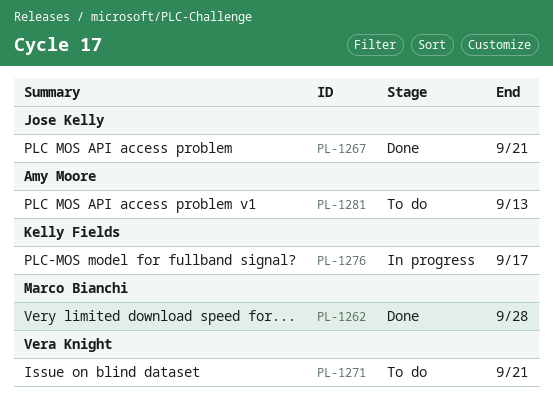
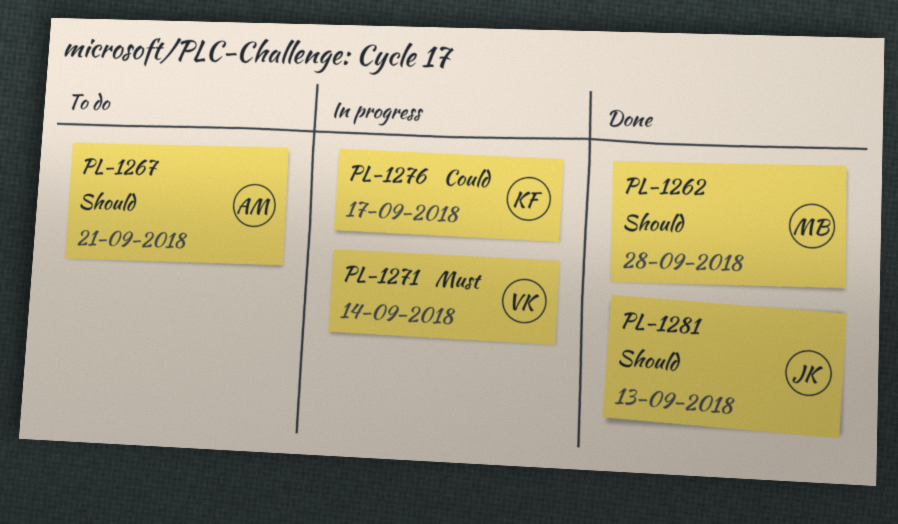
PL-1267, status: Done -> To do
PL-1267, owner: Jose Kelly -> Amy Moore
PL-1271, status: To do -> In progress
PL-1271, due: Sep 21 -> Sep 14
PL-1281, status: To do -> Done
PL-1281, owner: Amy Moore -> Jose Kelly

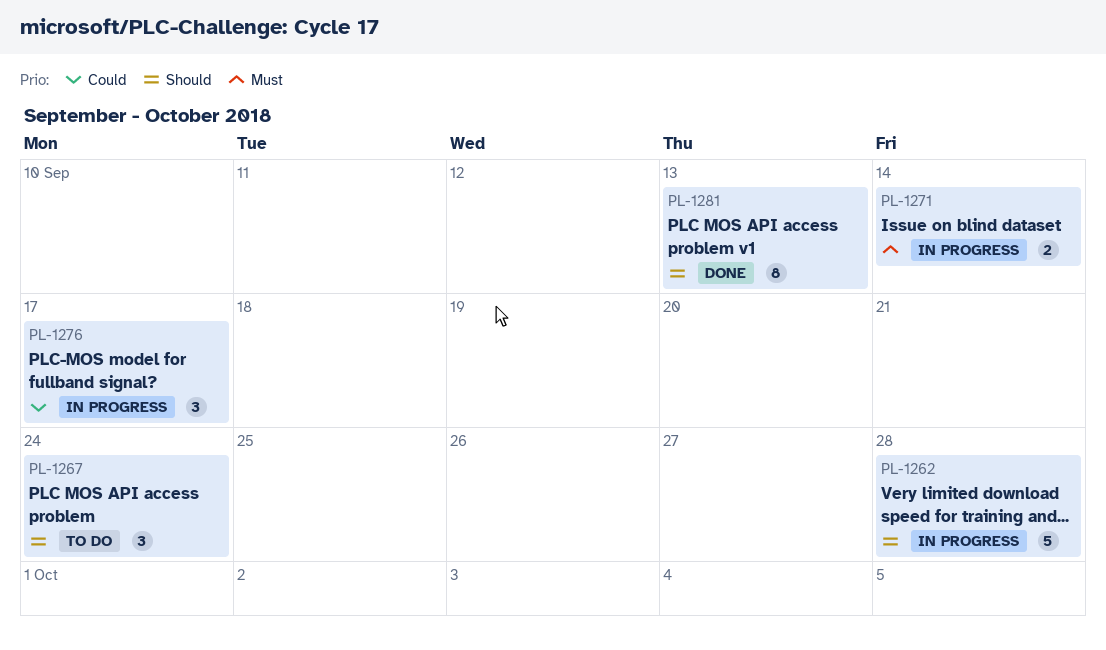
PL-1262, status: Done -> In progress
PL-1267, due: Sep 21 -> Sep 24

